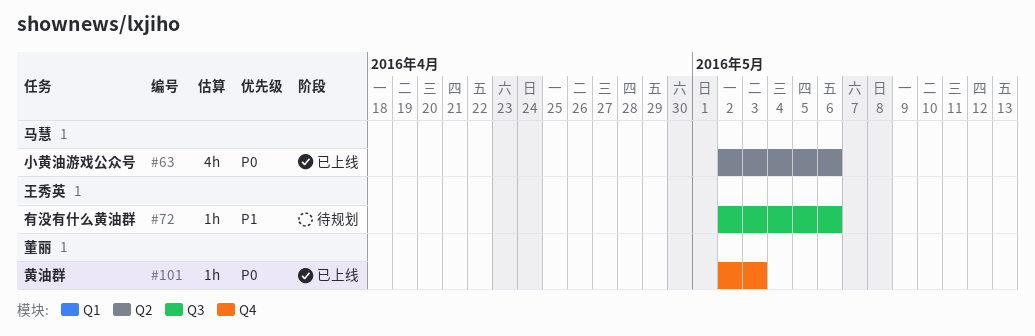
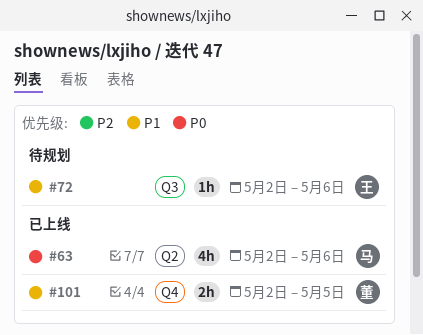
#101, priority: P0 -> P1
#101, estimate: 1h -> 2h
#101, due: May 3 -> May 5

